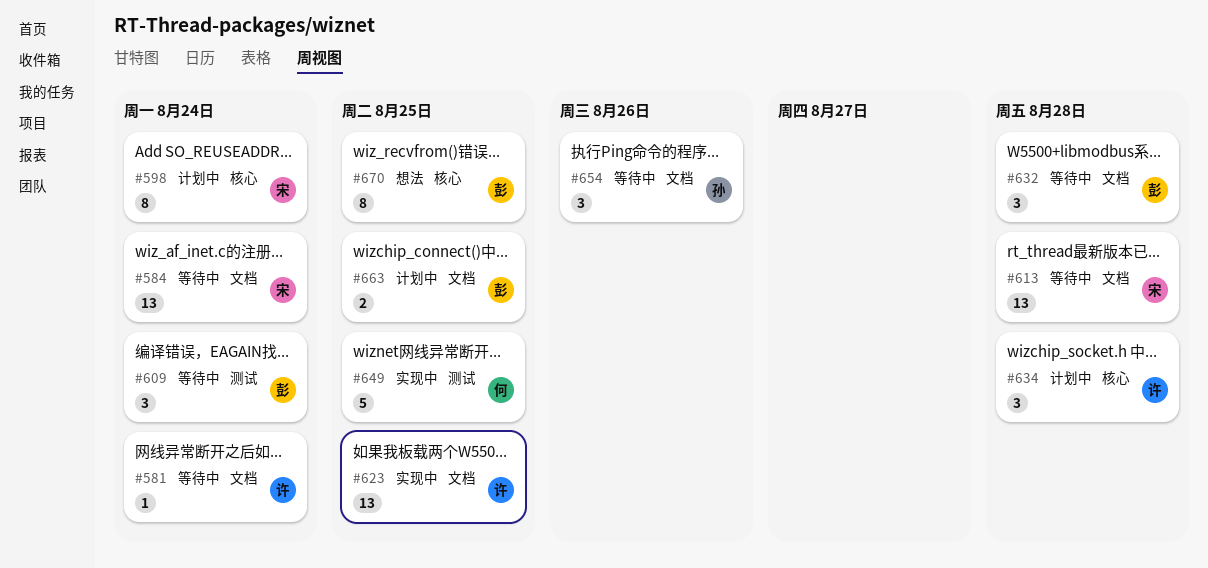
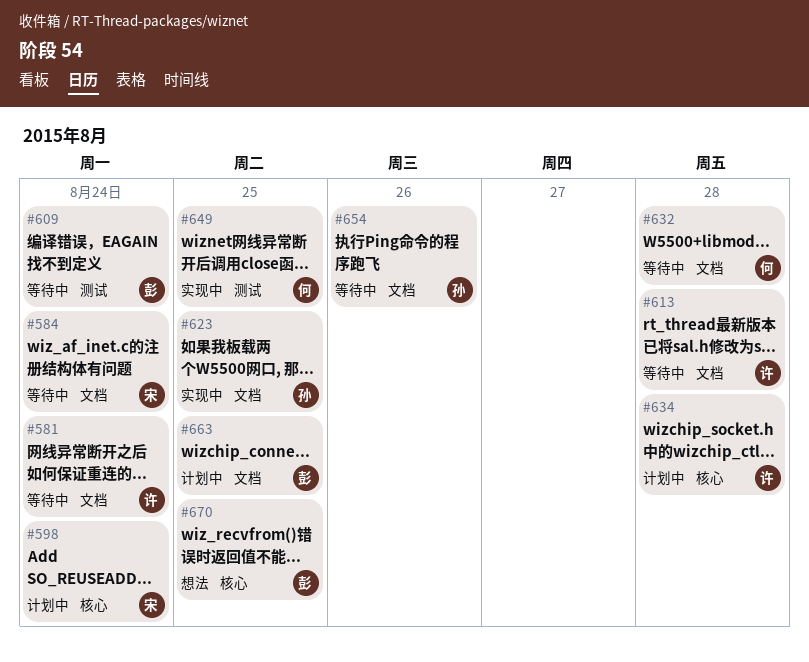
#613, owner: 宋 -> 许
#623, owner: 许 -> 孙
#632, owner: 彭 -> 何

